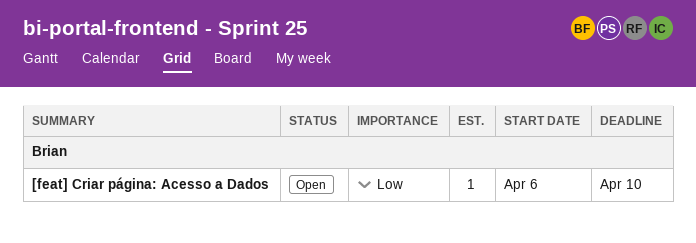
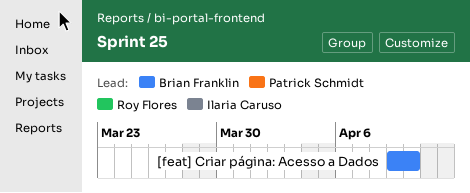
[feat] Criar página: Acesso a Dados, start: Apr 6 -> Apr 9

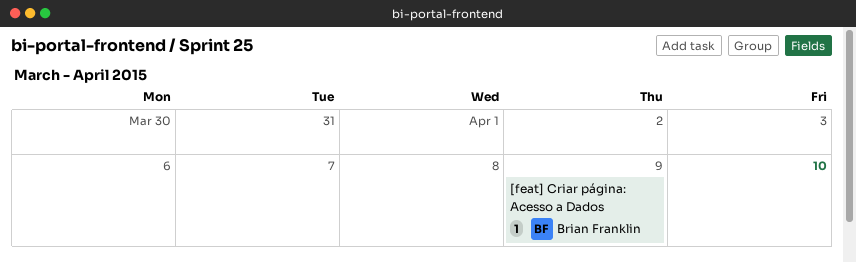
[feat] Criar página: Acesso a Dados, due: Apr 10 -> Apr 9

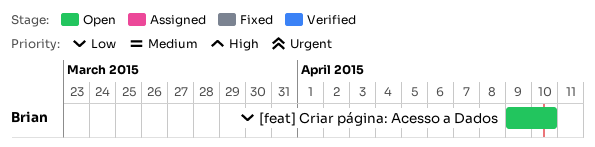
[feat] Criar página: Acesso a Dados, due: Apr 9 -> Apr 10

